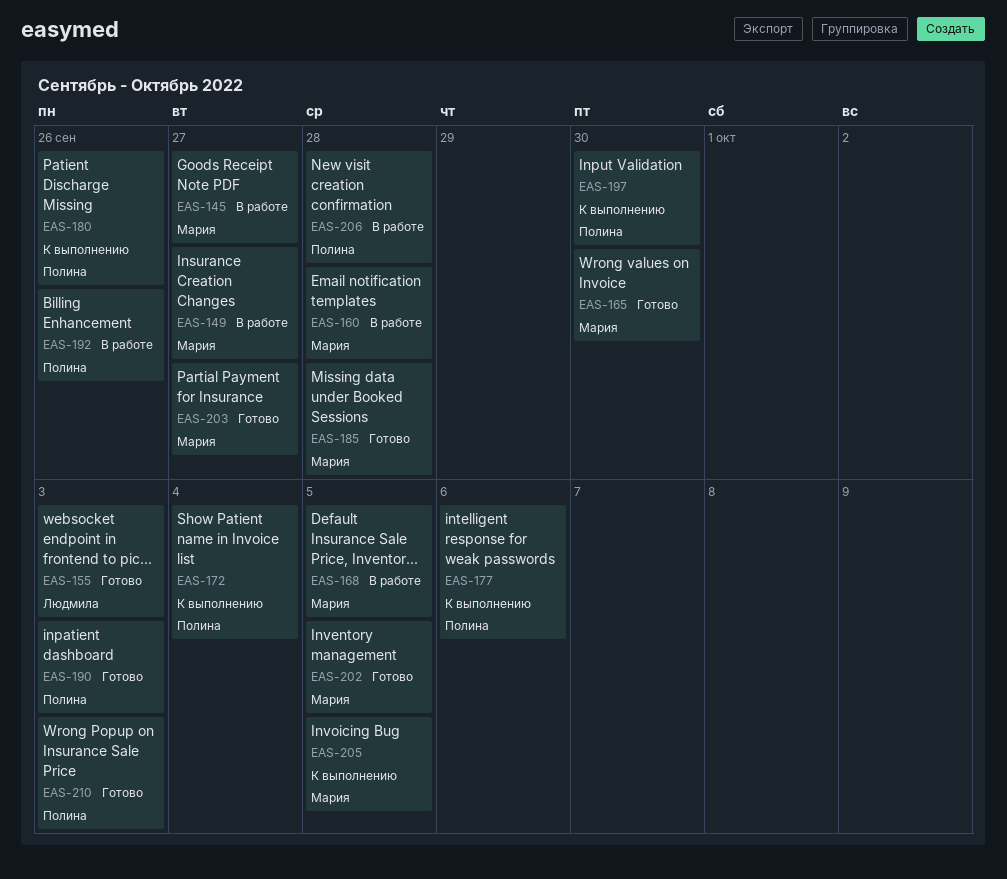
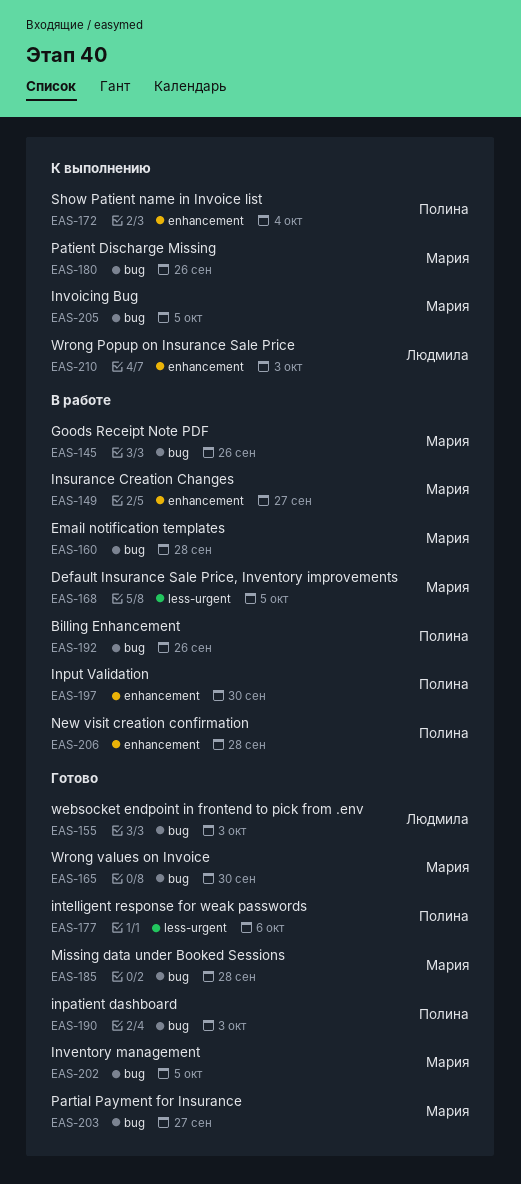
EAS-145, due: Sep 27 -> Sep 26
EAS-177, status: К выполнению -> Готово
EAS-180, owner: Полина -> Мария
EAS-197, status: К выполнению -> В работе
EAS-210, status: Готово -> К выполнению
EAS-210, owner: Полина -> Людмила

